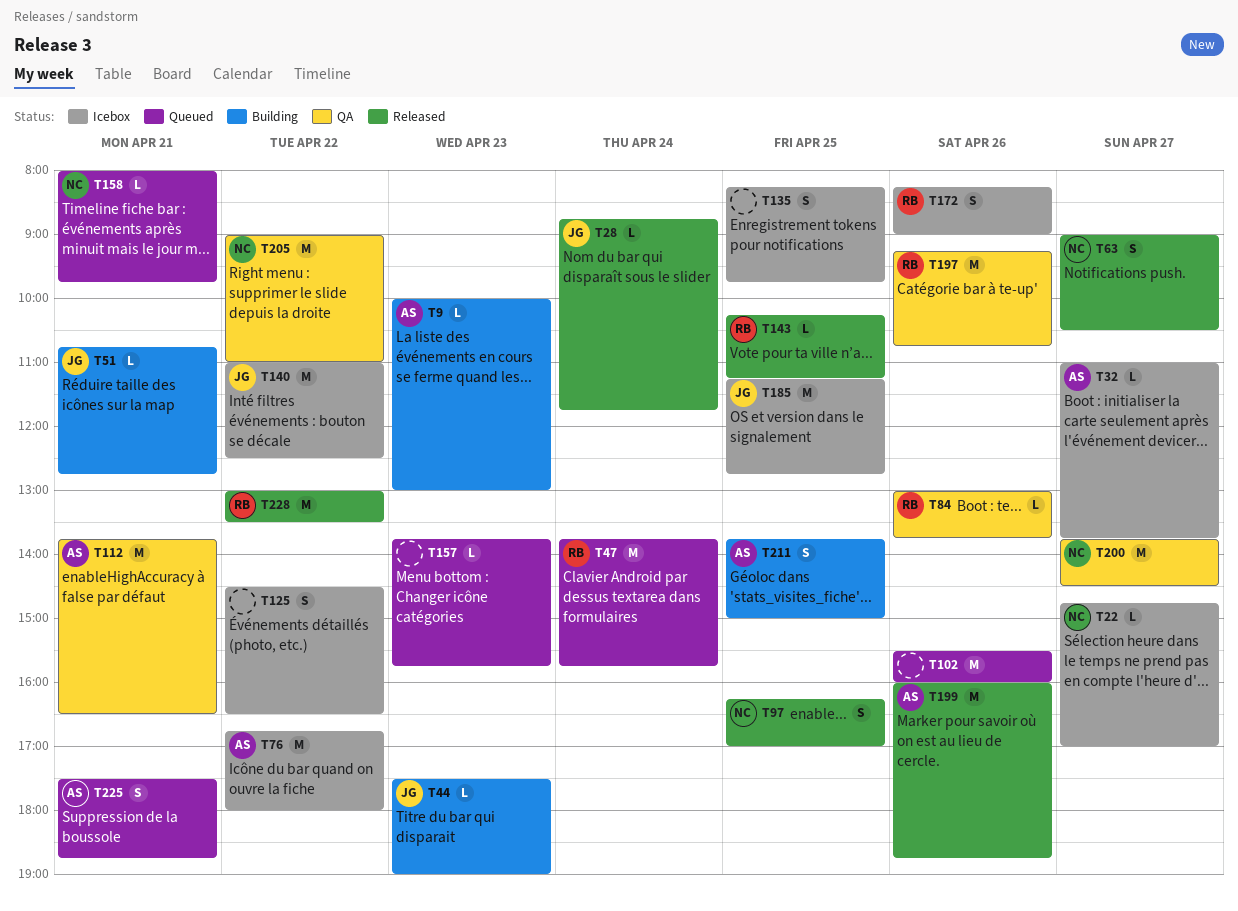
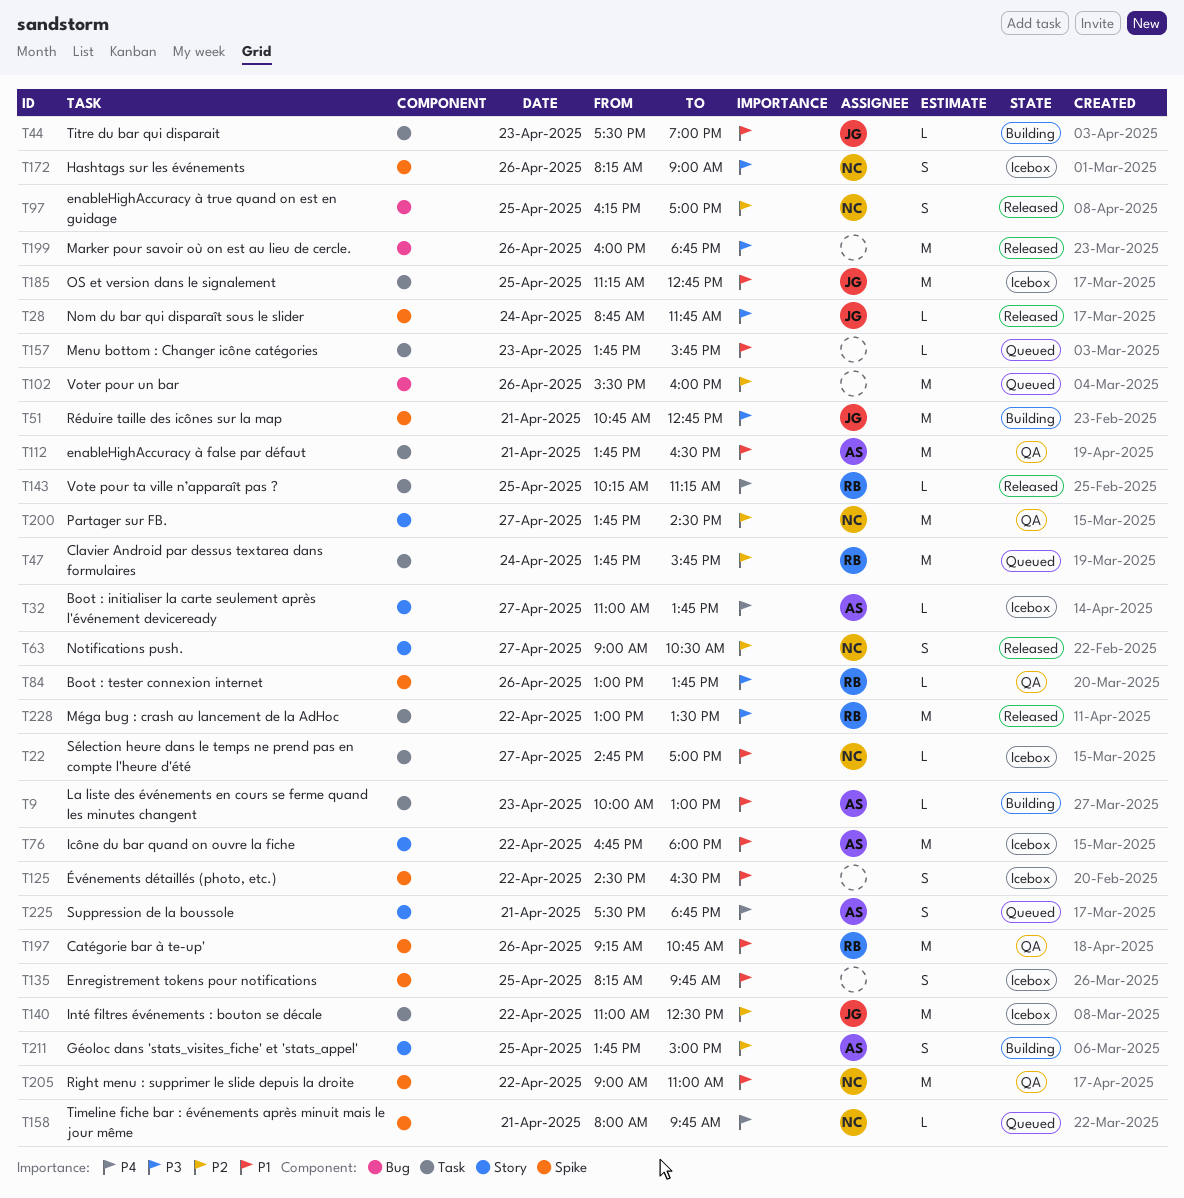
T51, estimate: L -> M
T172, owner: RB -> NC
T199, owner: AS -> none

